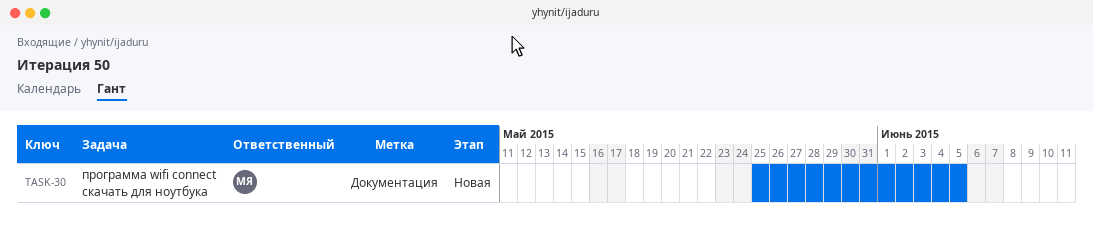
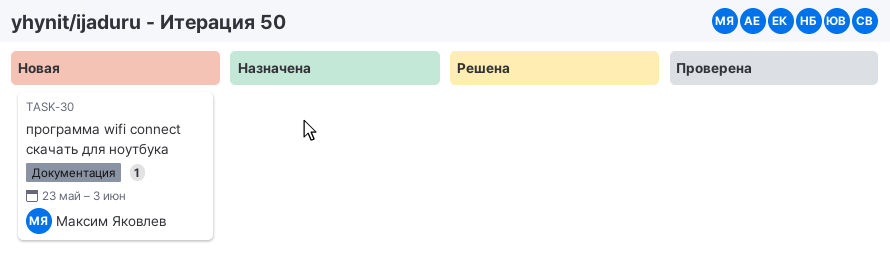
TASK-30, start: May 25 -> May 23
TASK-30, due: Jun 5 -> Jun 3

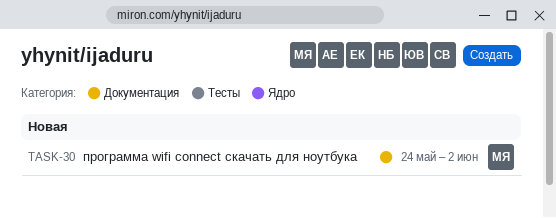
TASK-30, start: May 23 -> May 24
TASK-30, due: Jun 3 -> Jun 2

